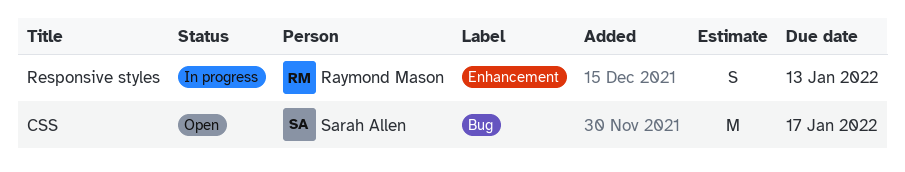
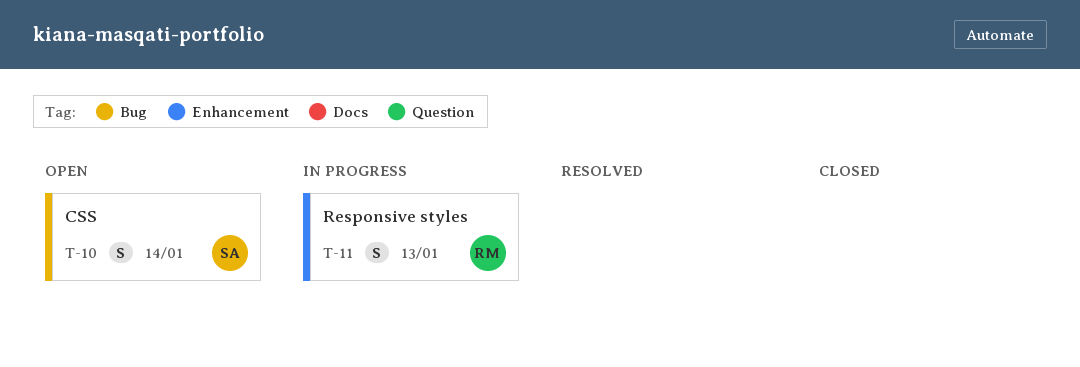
CSS, estimate: M -> S
CSS, due: Jan 17 -> Jan 14

